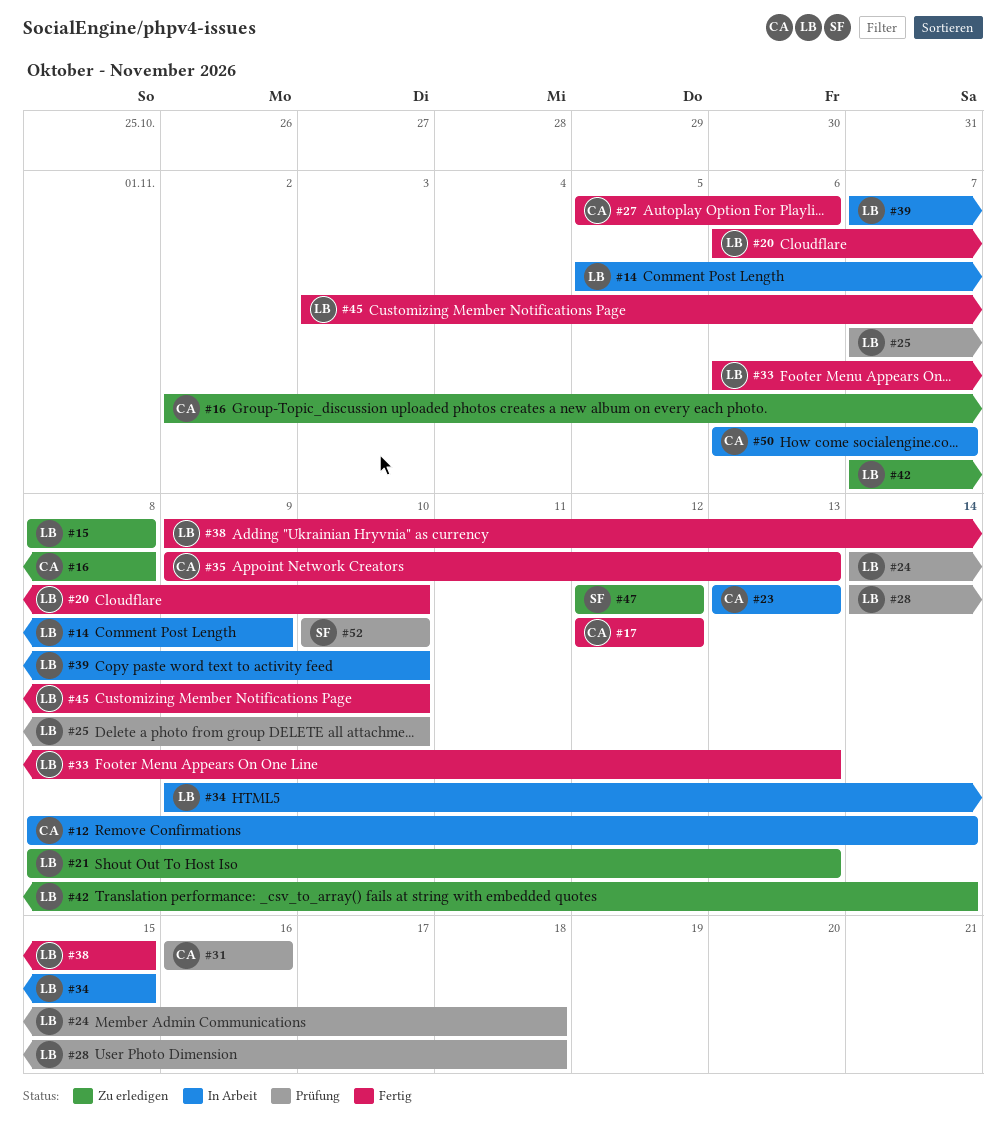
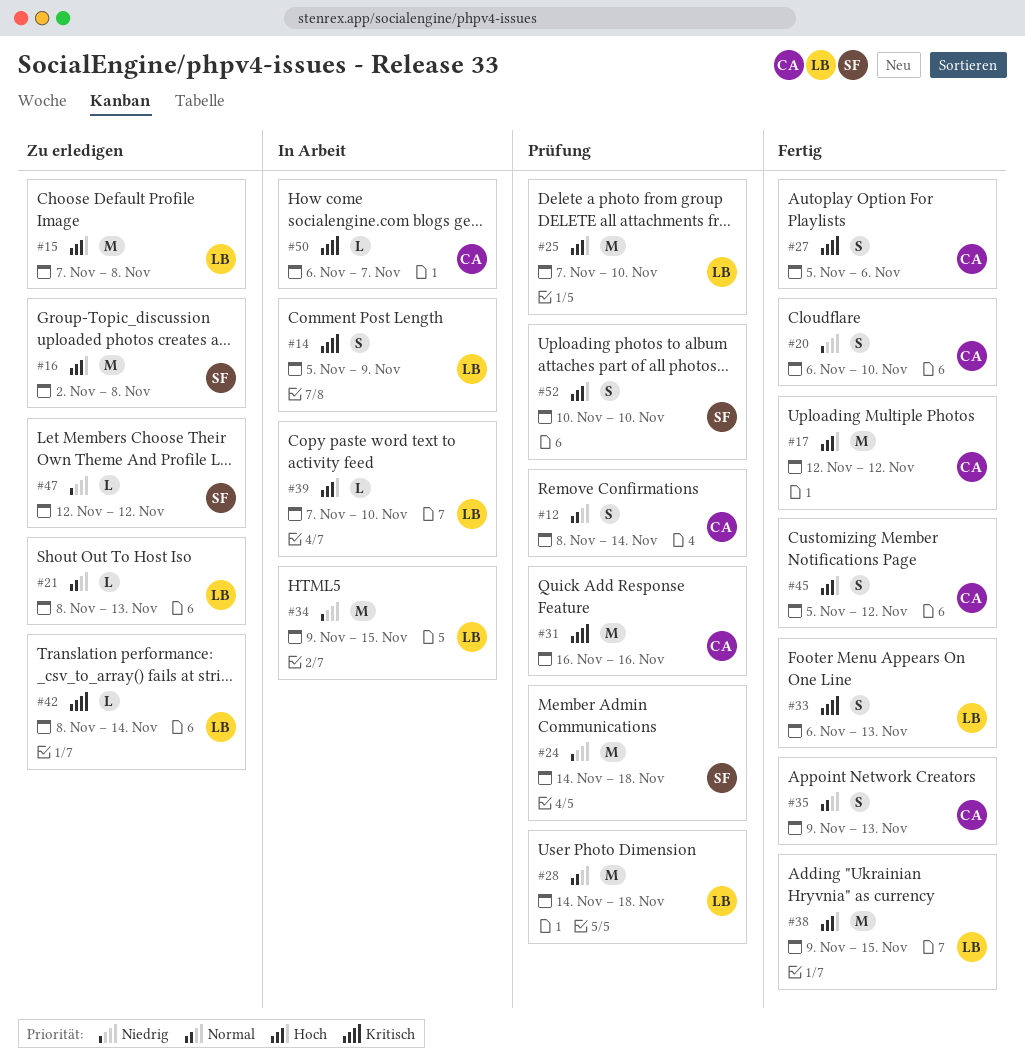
#12, status: In Arbeit -> Prüfung
#15, start: Nov 8 -> Nov 7
#16, owner: CA -> SF
#20, owner: LB -> CA
#23: present -> none
#24, owner: LB -> SF
#42, start: Nov 7 -> Nov 8
#45, owner: LB -> CA
#45, start: Nov 3 -> Nov 5
#45, due: Nov 10 -> Nov 12

